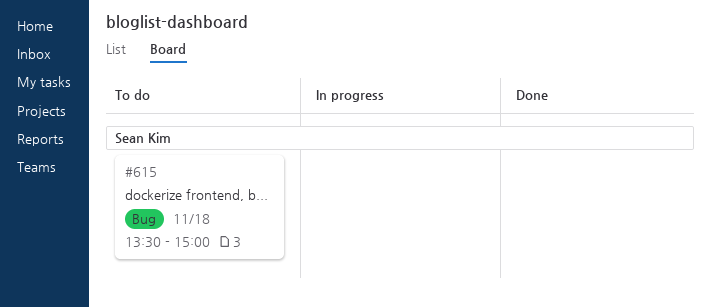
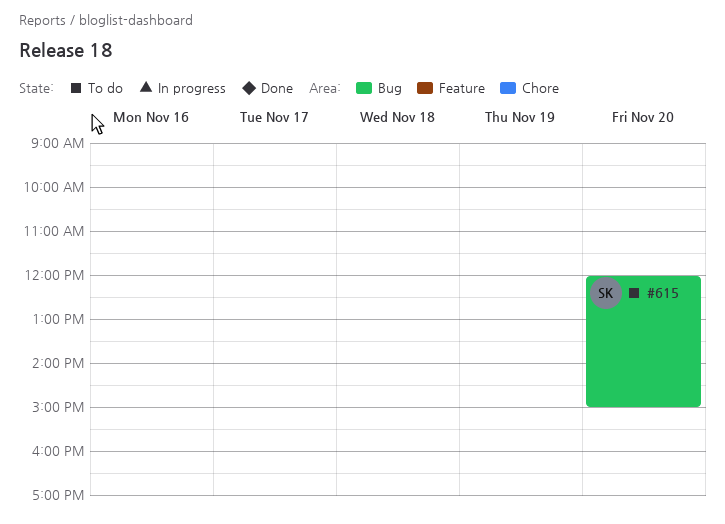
#615, day: Nov 18 -> Nov 20
#615, begins: 13:30 -> 12:00

